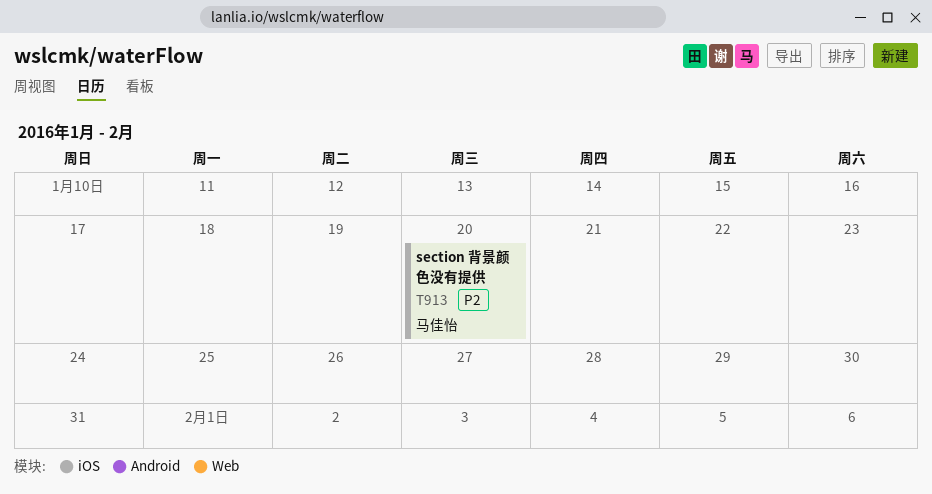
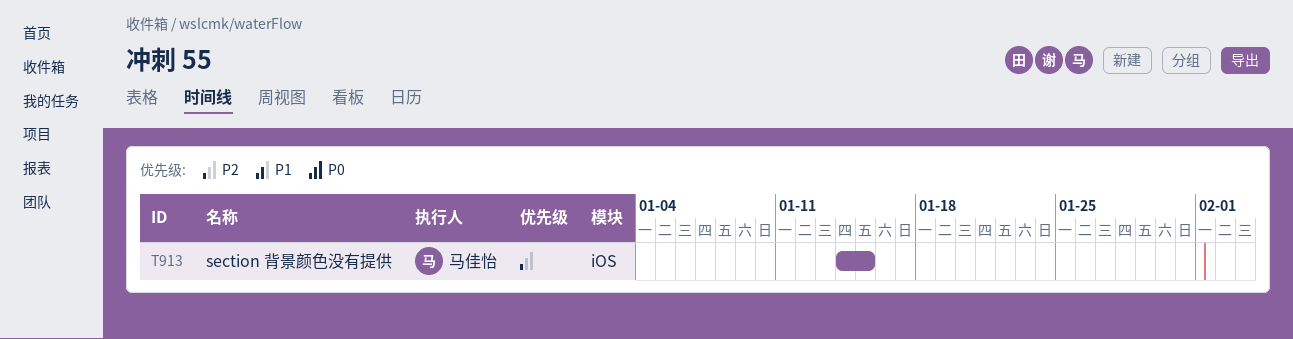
T913, due: Jan 20 -> Jan 15

